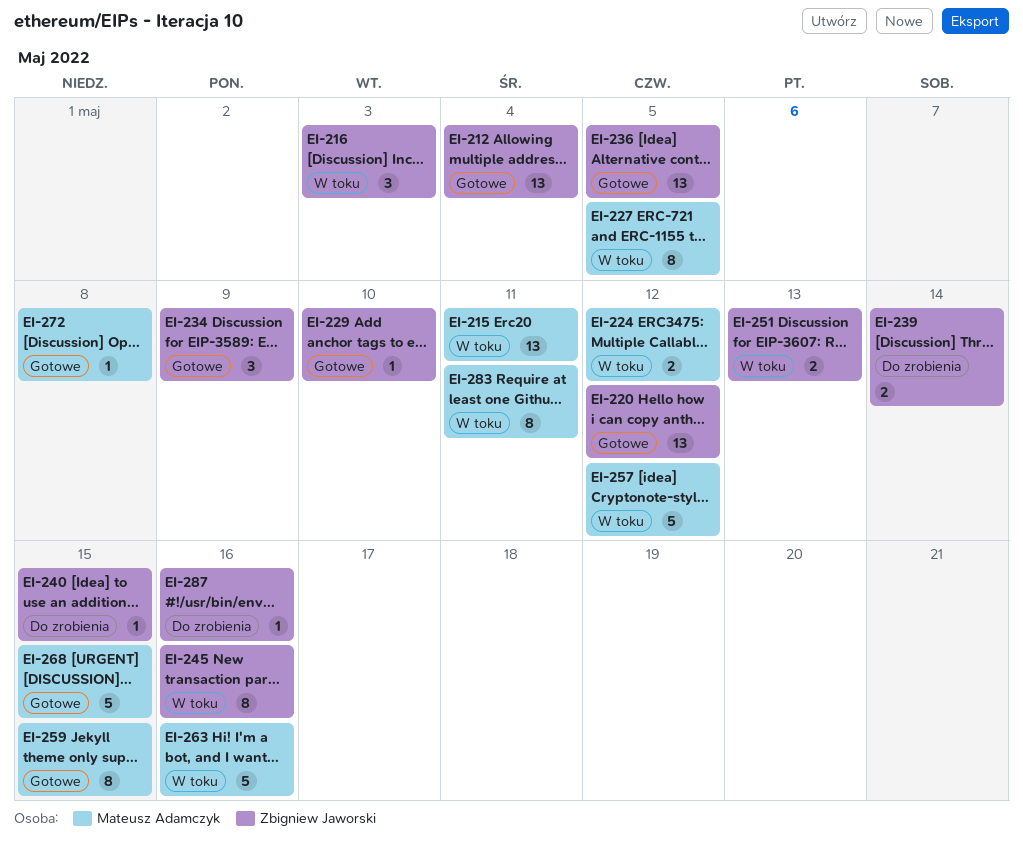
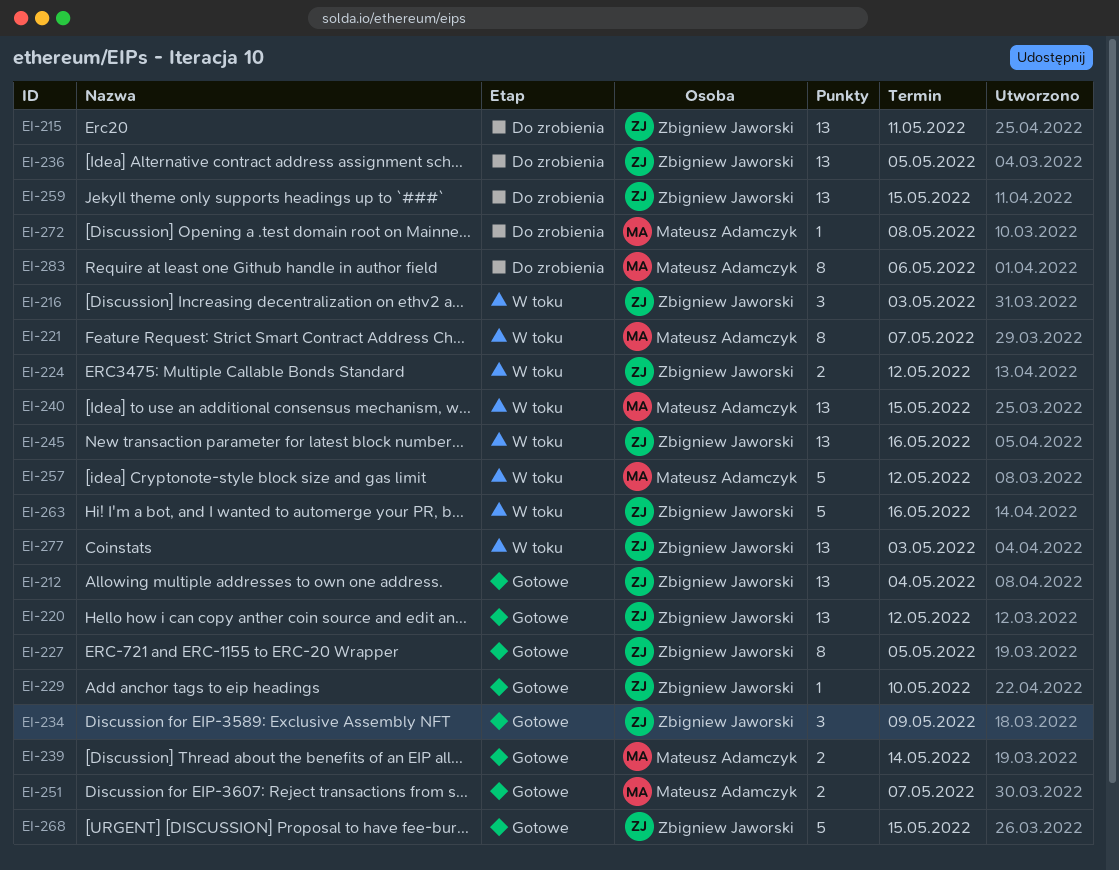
EI-215, status: W toku -> Do zrobienia
EI-215, owner: Mateusz Adamczyk -> Zbigniew Jaworski
EI-221: none -> present
EI-224, owner: Mateusz Adamczyk -> Zbigniew Jaworski
EI-227, status: W toku -> Gotowe
EI-227, owner: Mateusz Adamczyk -> Zbigniew Jaworski
EI-236, status: Gotowe -> Do zrobienia
EI-239, status: Do zrobienia -> Gotowe
EI-239, owner: Zbigniew Jaworski -> Mateusz Adamczyk
EI-240, status: Do zrobienia -> W toku
EI-240, owner: Zbigniew Jaworski -> Mateusz Adamczyk
EI-240, estimate: 1 -> 13
EI-245, estimate: 8 -> 13
EI-251, status: W toku -> Gotowe
EI-251, owner: Zbigniew Jaworski -> Mateusz Adamczyk
EI-251, due: May 13 -> May 7
EI-259, status: Gotowe -> Do zrobienia
EI-259, owner: Mateusz Adamczyk -> Zbigniew Jaworski
EI-259, estimate: 8 -> 13
EI-263, owner: Mateusz Adamczyk -> Zbigniew Jaworski
EI-268, owner: Mateusz Adamczyk -> Zbigniew Jaworski
EI-272, status: Gotowe -> Do zrobienia
EI-277: none -> present
EI-283, status: W toku -> Do zrobienia
EI-283, due: May 11 -> May 6
EI-287: present -> none

